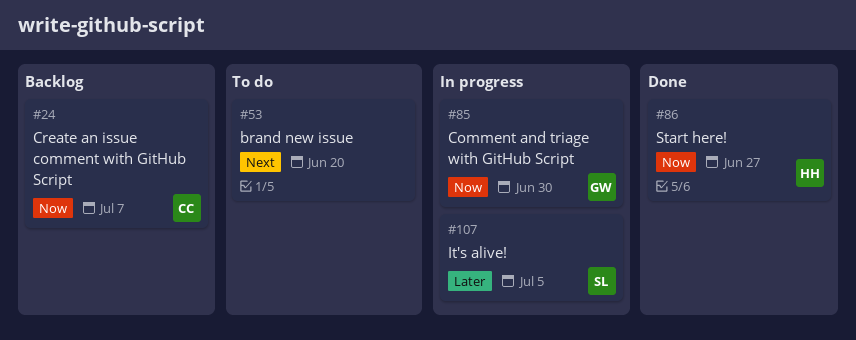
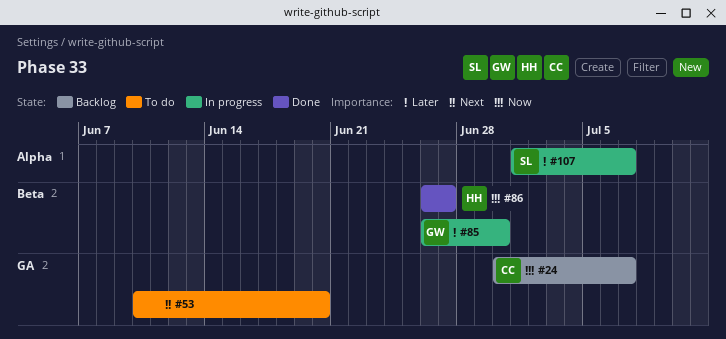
#85, priority: Now -> Later
#107, due: Jul 5 -> Jul 7

